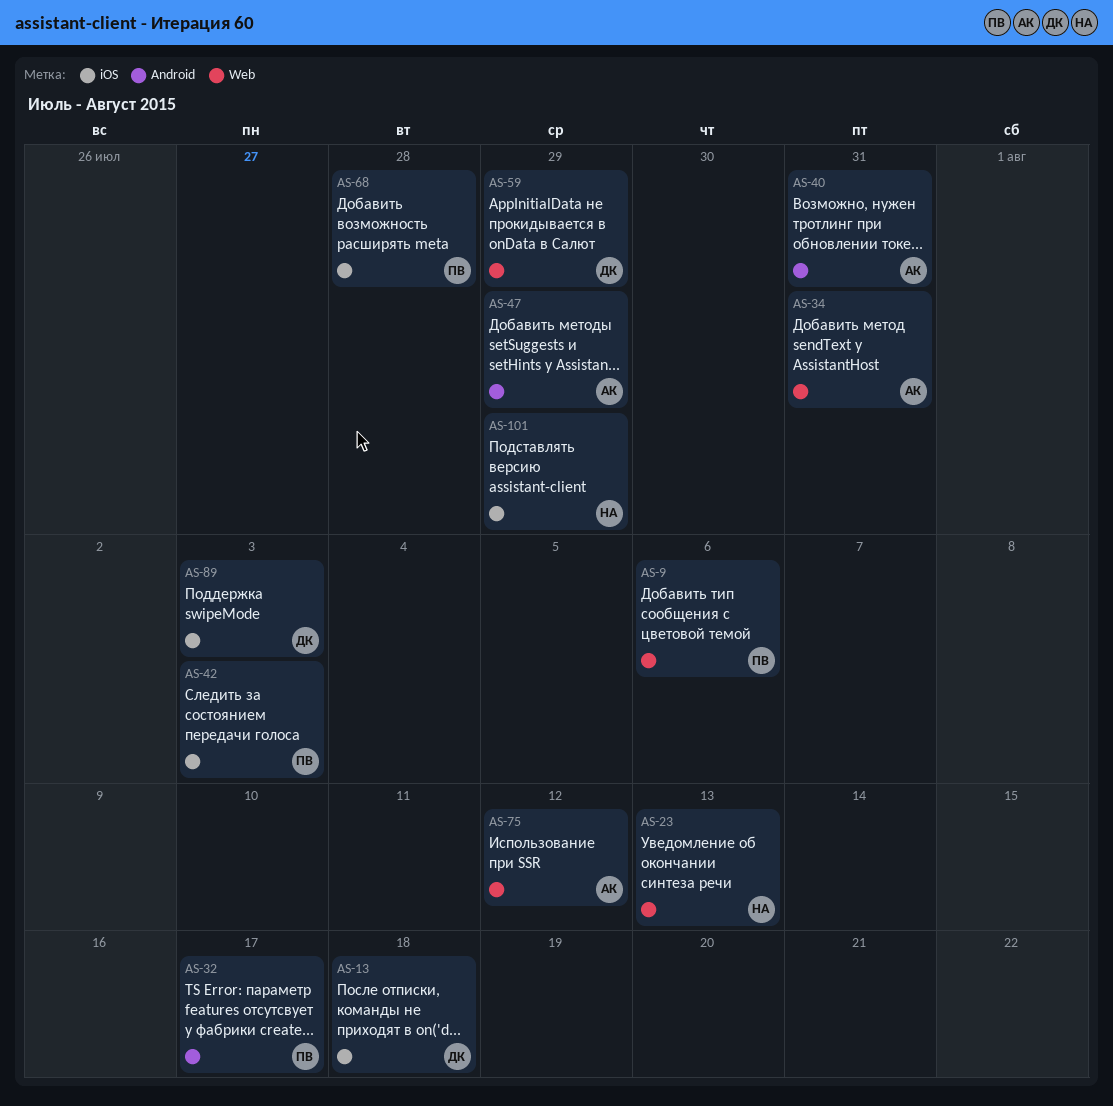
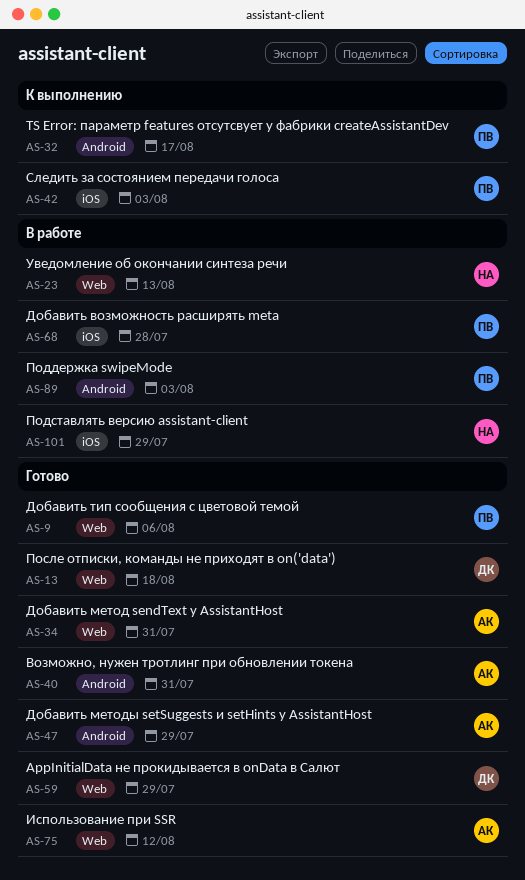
AS-13, label: iOS -> Web
AS-89, owner: ДК -> ПВ
AS-89, label: iOS -> Android

